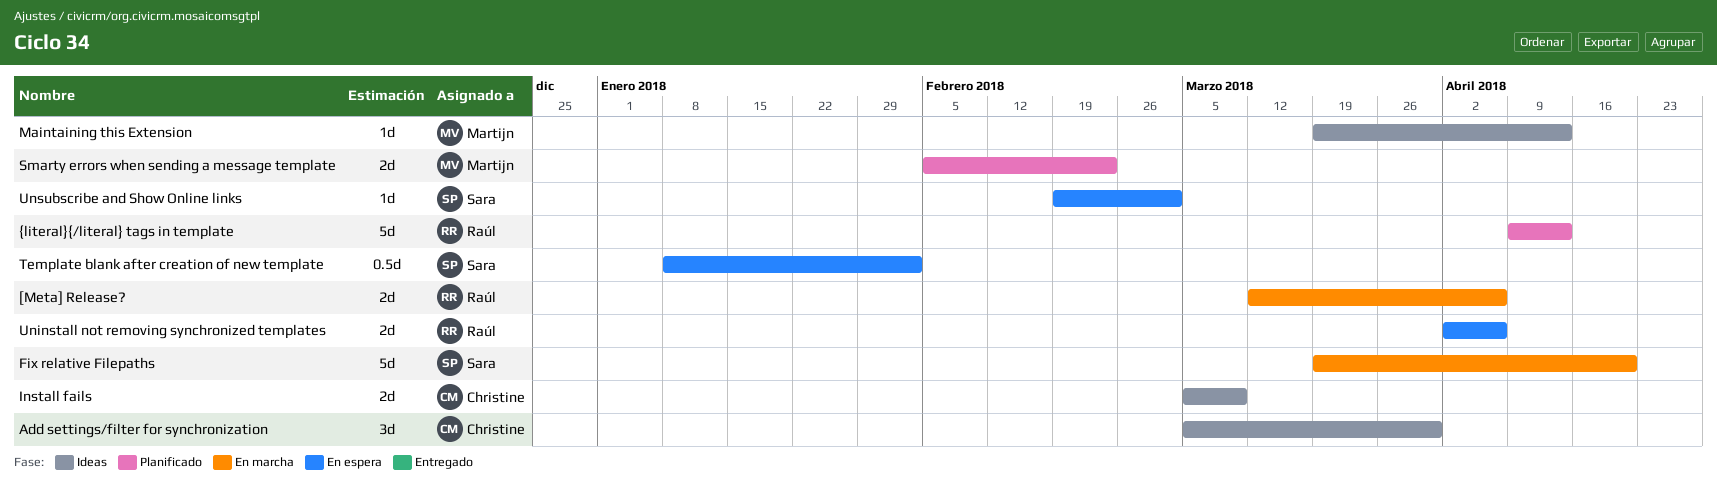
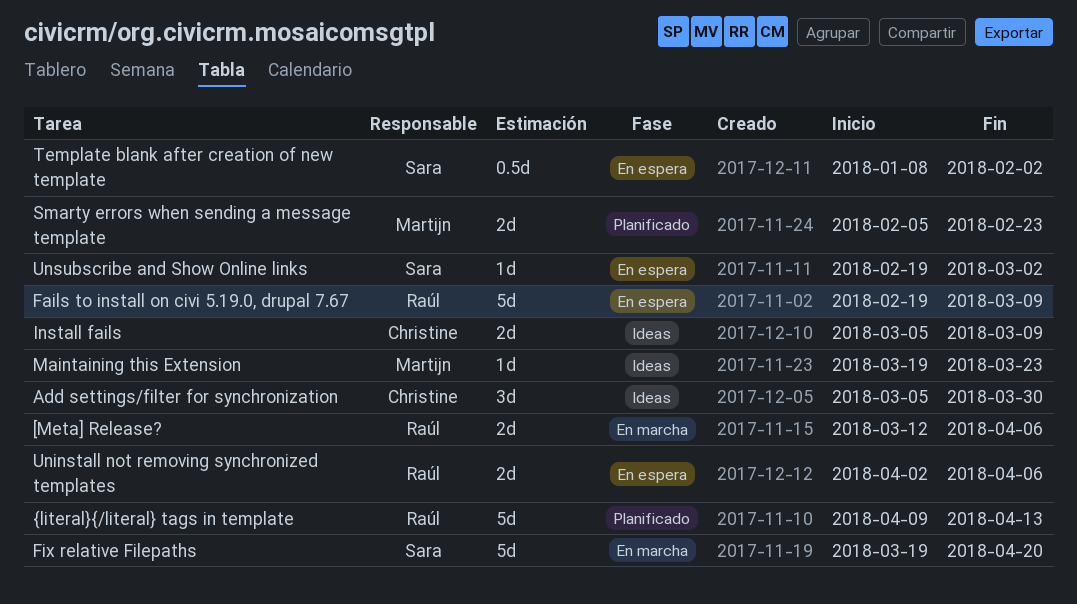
Fails to install on civi 5.19.0, drupal 7.67: none -> present
Maintaining this Extension, due: Apr 13 -> Mar 23

